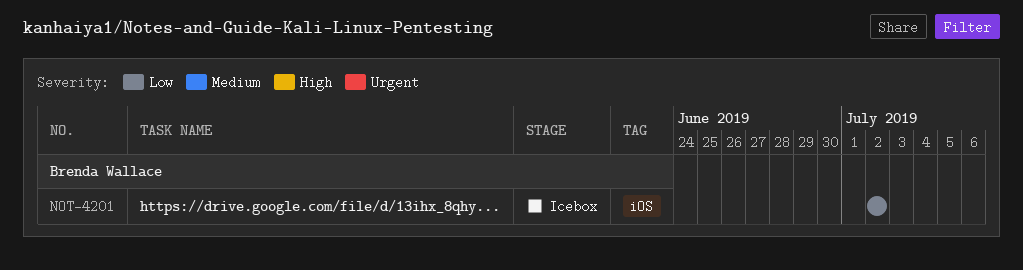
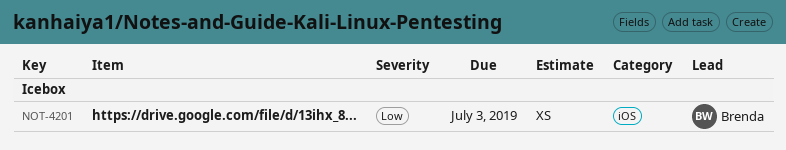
NOT-4201, due: Jul 2 -> Jul 3

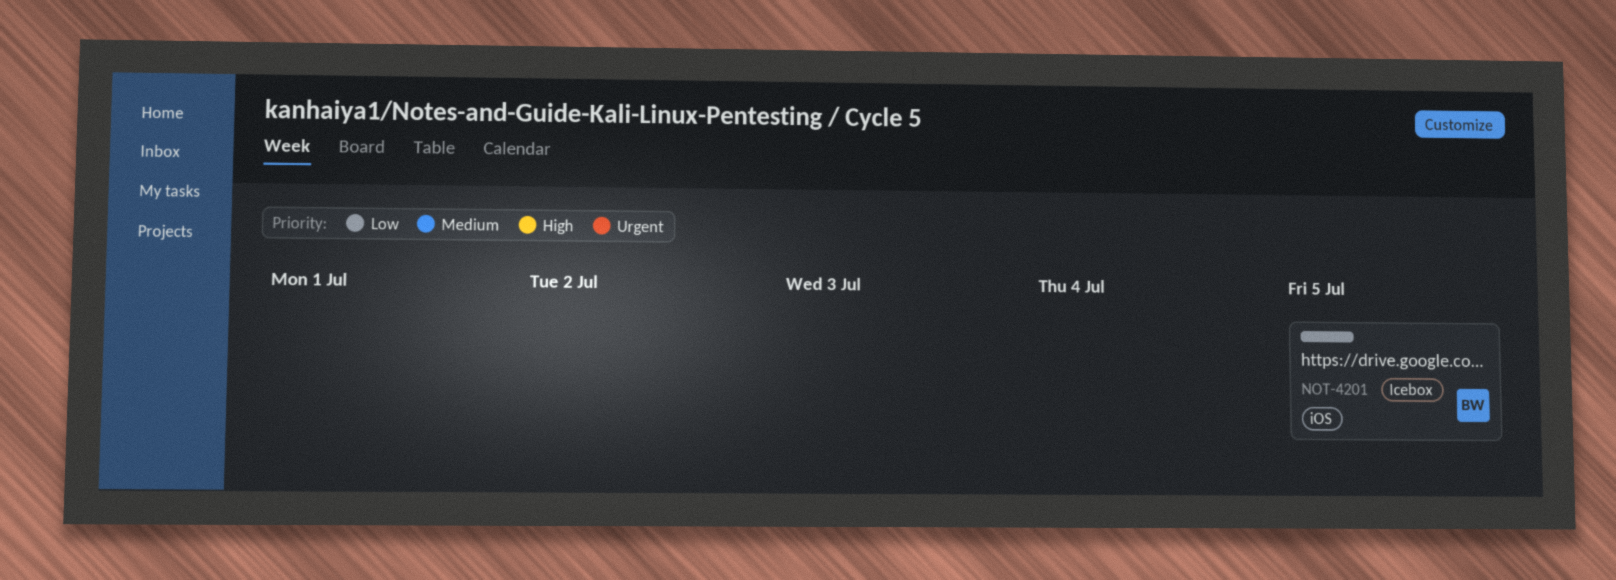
NOT-4201, due: Jul 3 -> Jul 5

